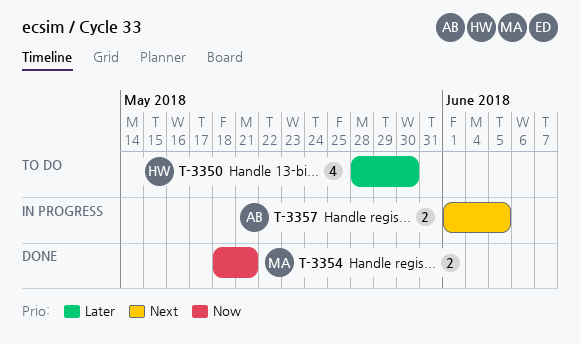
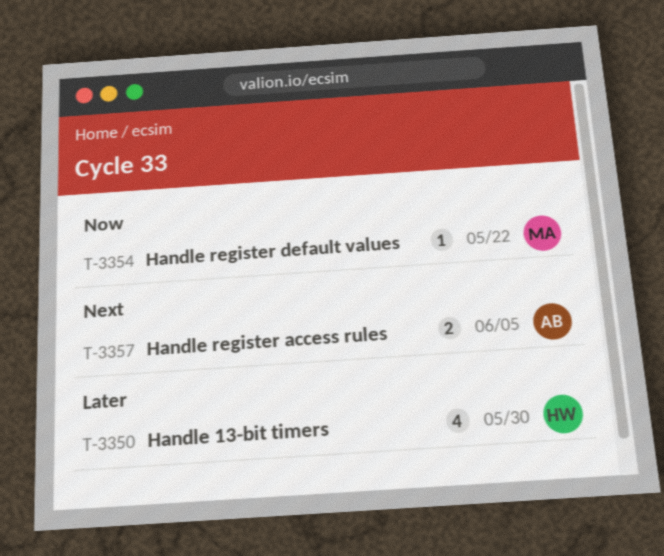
T-3354, estimate: 2 -> 1
T-3354, due: May 21 -> May 22

